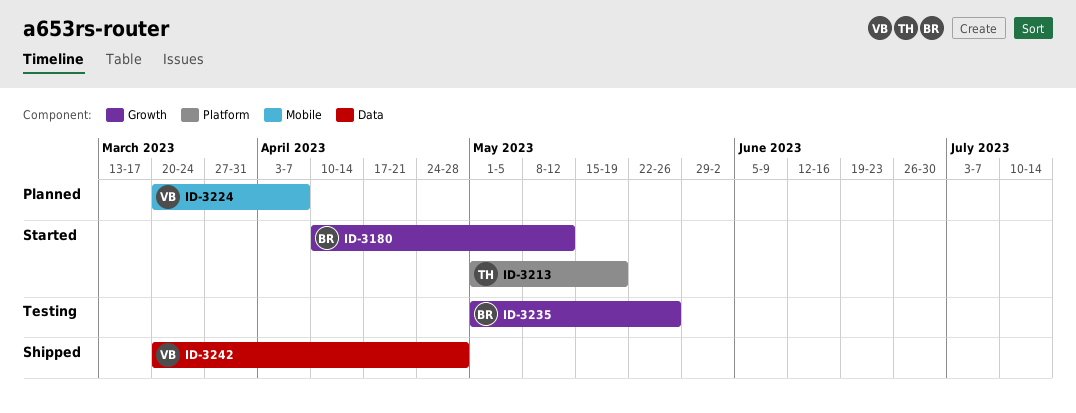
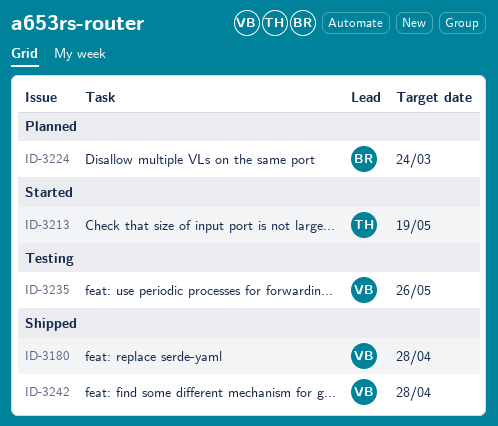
ID-3180, status: Started -> Shipped
ID-3180, owner: BR -> VB
ID-3180, due: May 12 -> Apr 28
ID-3224, owner: VB -> BR
ID-3224, due: Apr 7 -> Mar 24
ID-3235, owner: BR -> VB

